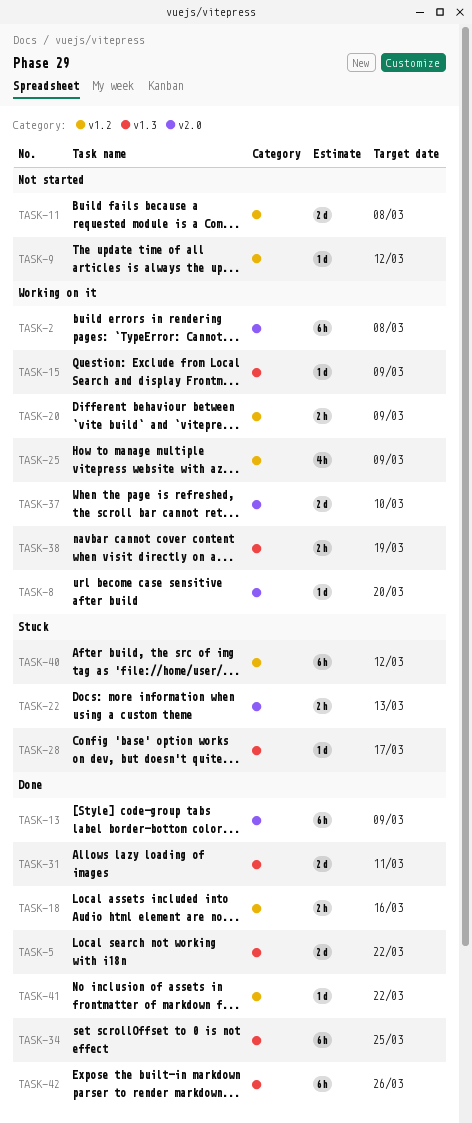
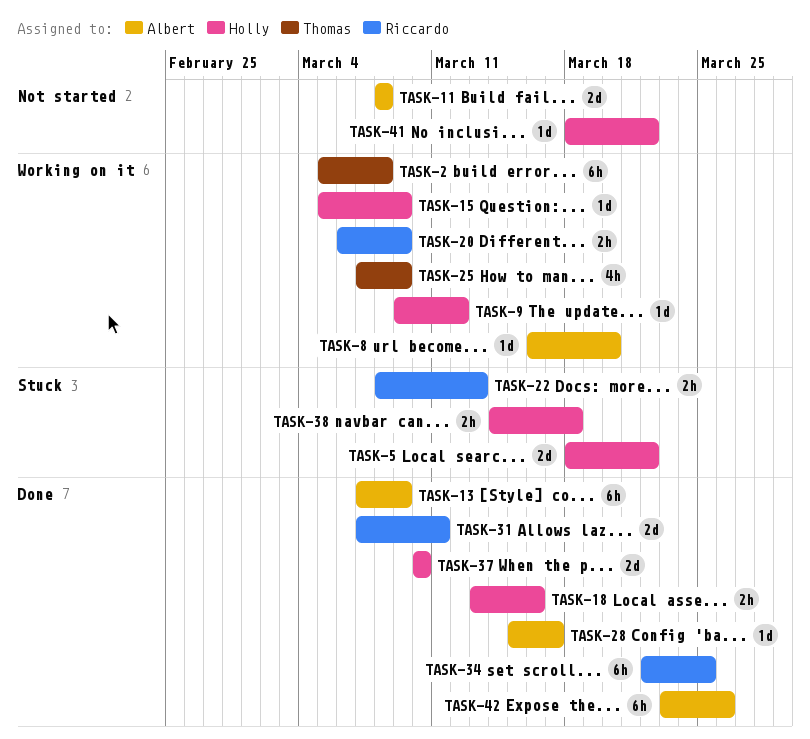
TASK-5, status: Done -> Stuck
TASK-9, status: Not started -> Working on it
TASK-28, status: Stuck -> Done
TASK-37, status: Working on it -> Done
TASK-38, status: Working on it -> Stuck
TASK-38, due: Mar 19 -> Mar 18
TASK-40: present -> none
TASK-41, status: Done -> Not started

